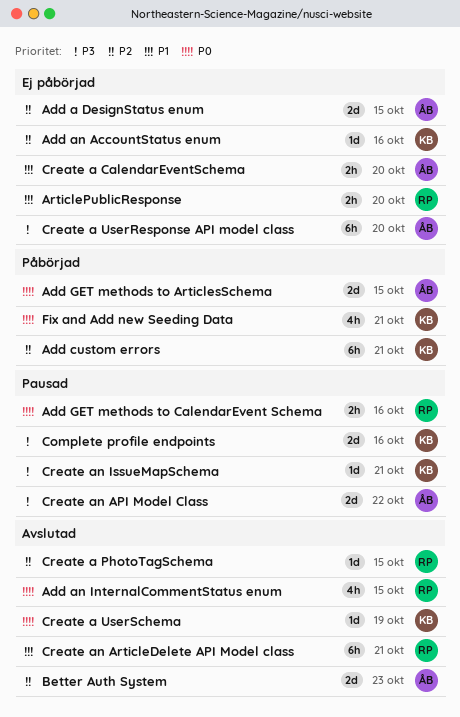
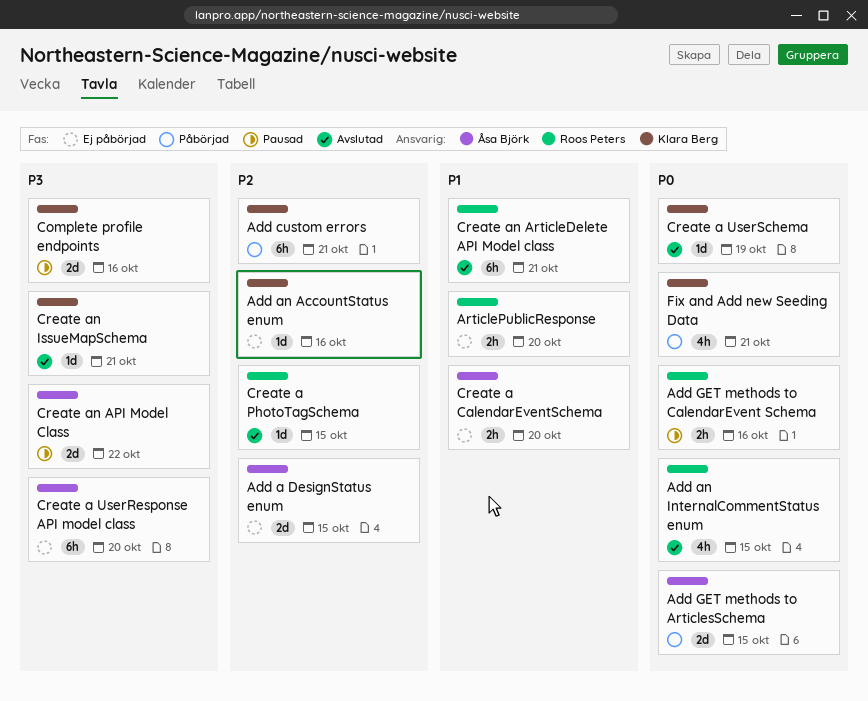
Better Auth System: present -> none
Create an IssueMapSchema, status: Pausad -> Avslutad

